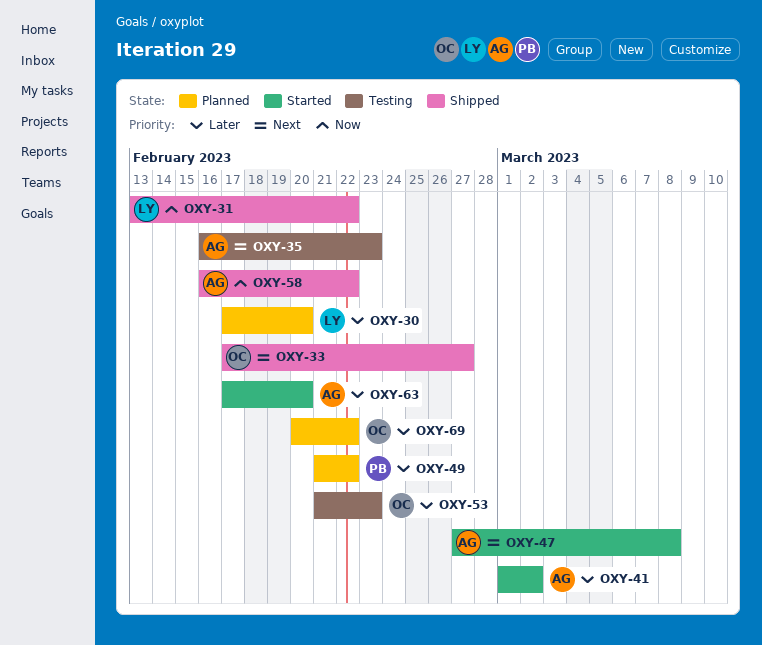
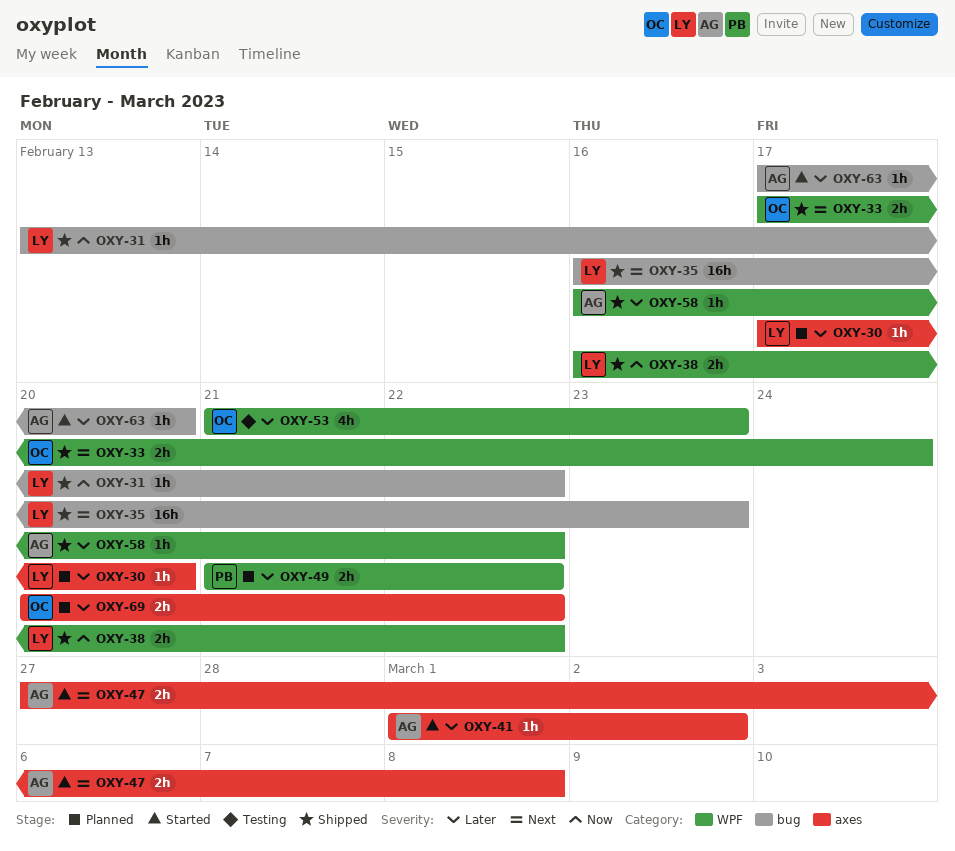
OXY-33, due: Feb 27 -> Feb 24
OXY-35, status: Testing -> Shipped
OXY-35, owner: AG -> LY
OXY-38: none -> present
OXY-58, priority: Now -> Later

